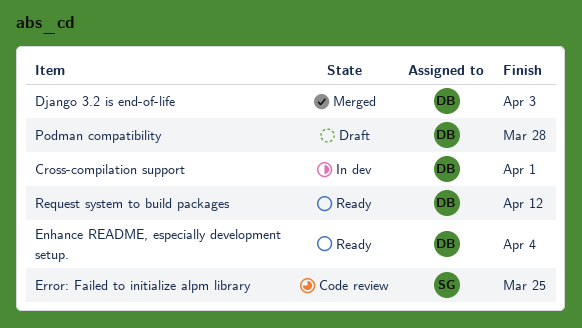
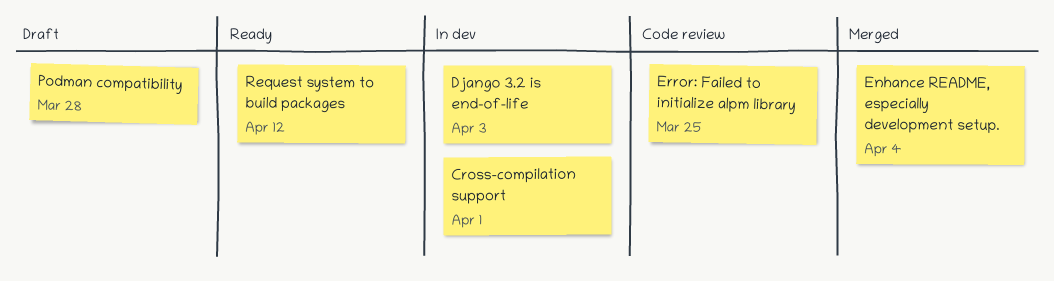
Django 3.2 is end-of-life, status: Merged -> In dev
Enhance README, especially development setup., status: Ready -> Merged

